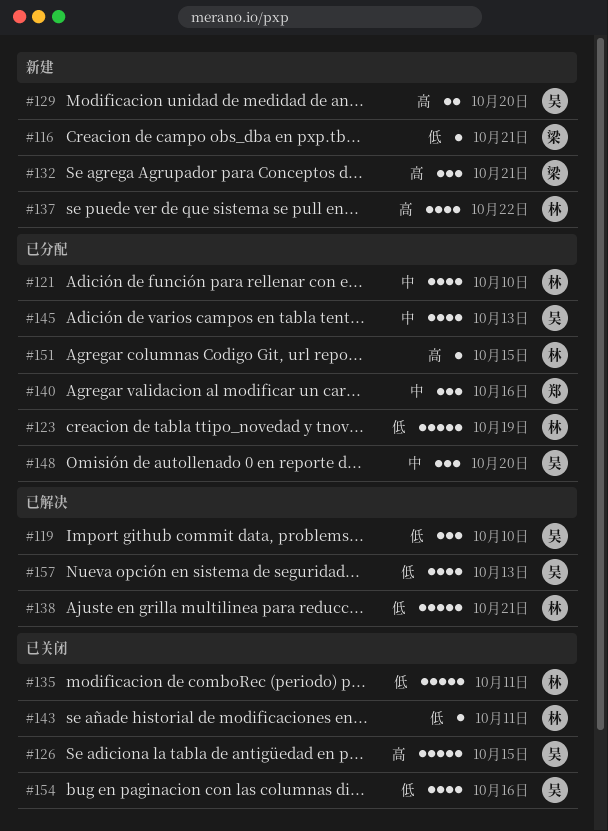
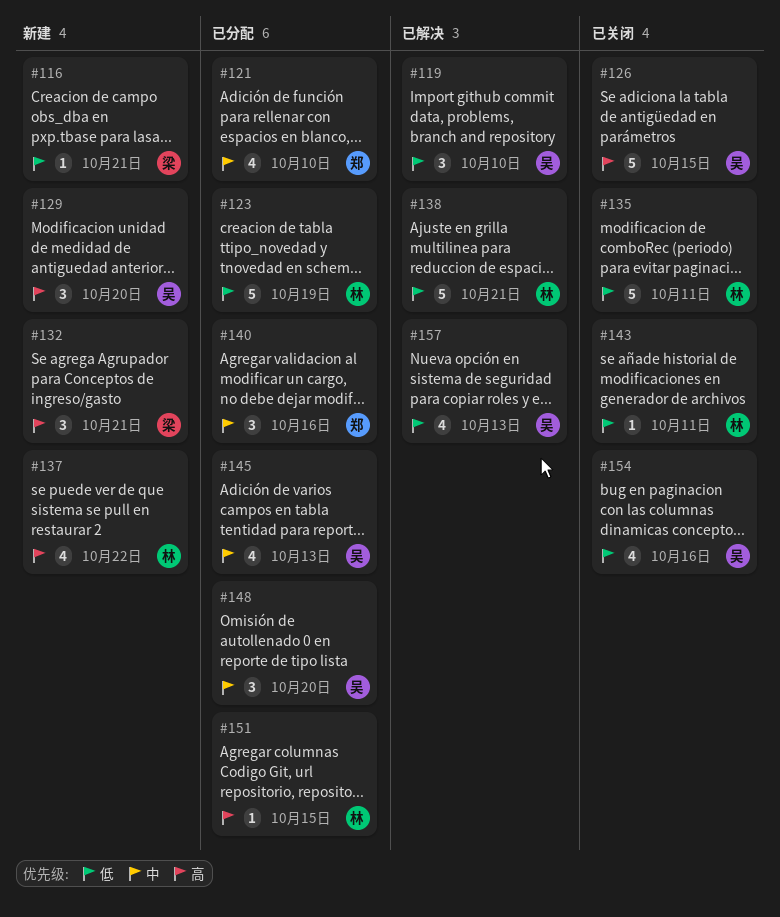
#121, owner: 林 -> 郑
#129, estimate: 2 -> 3

